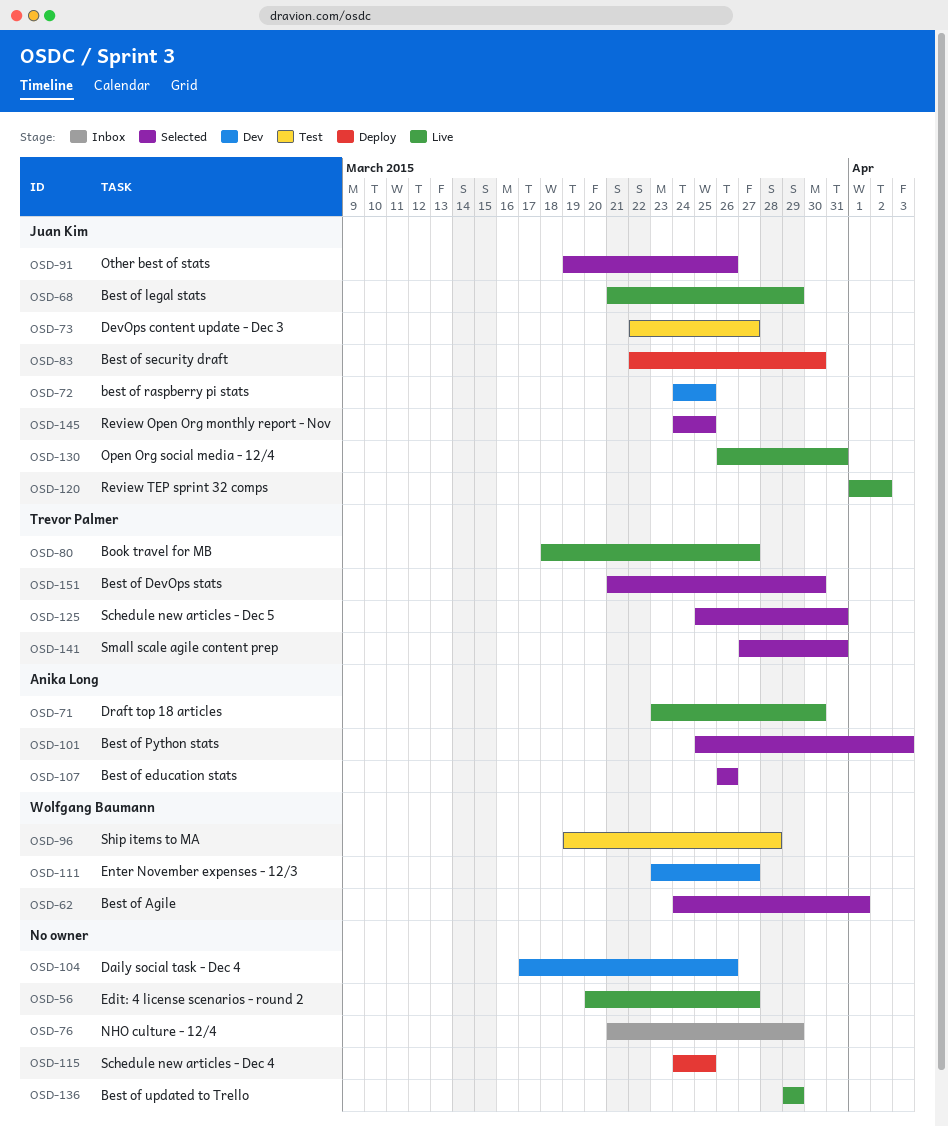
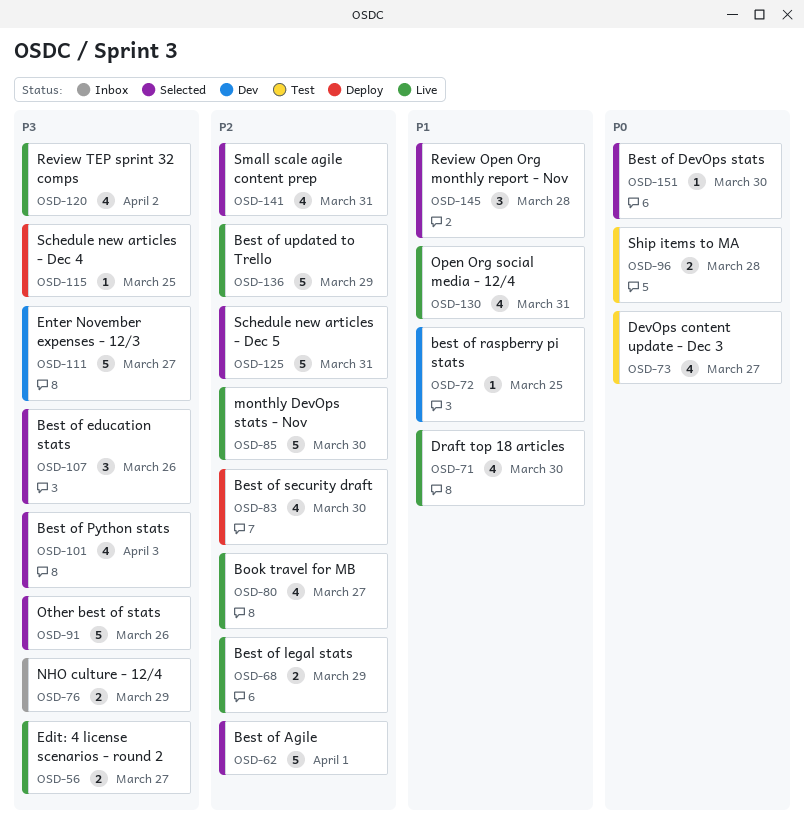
OSD-85: none -> present
OSD-104: present -> none
OSD-145, due: Mar 25 -> Mar 28

